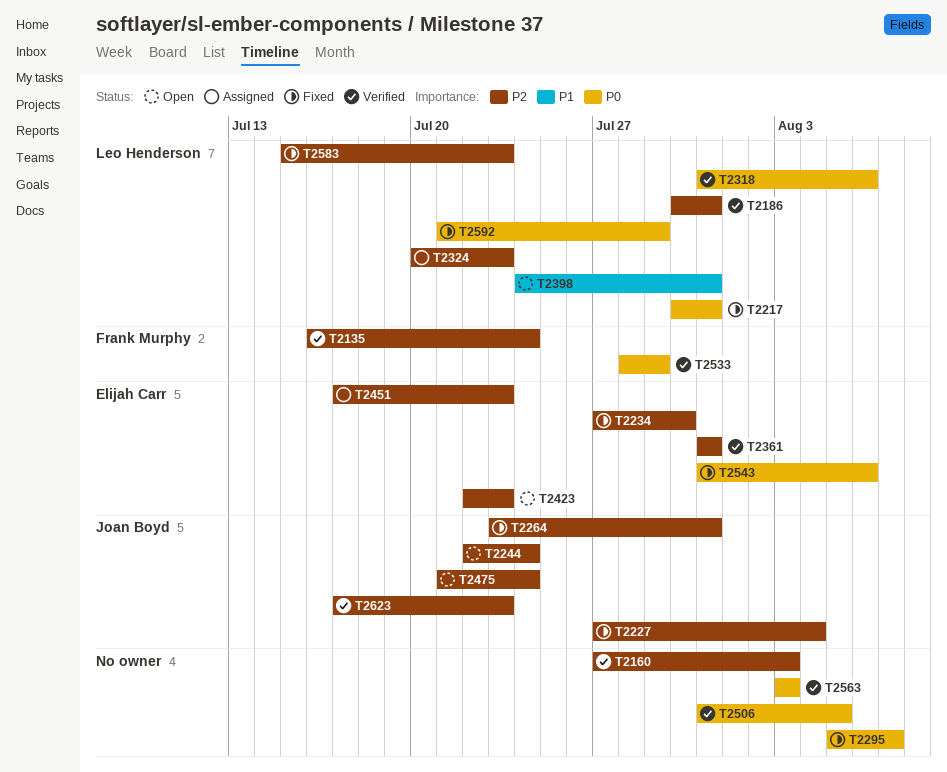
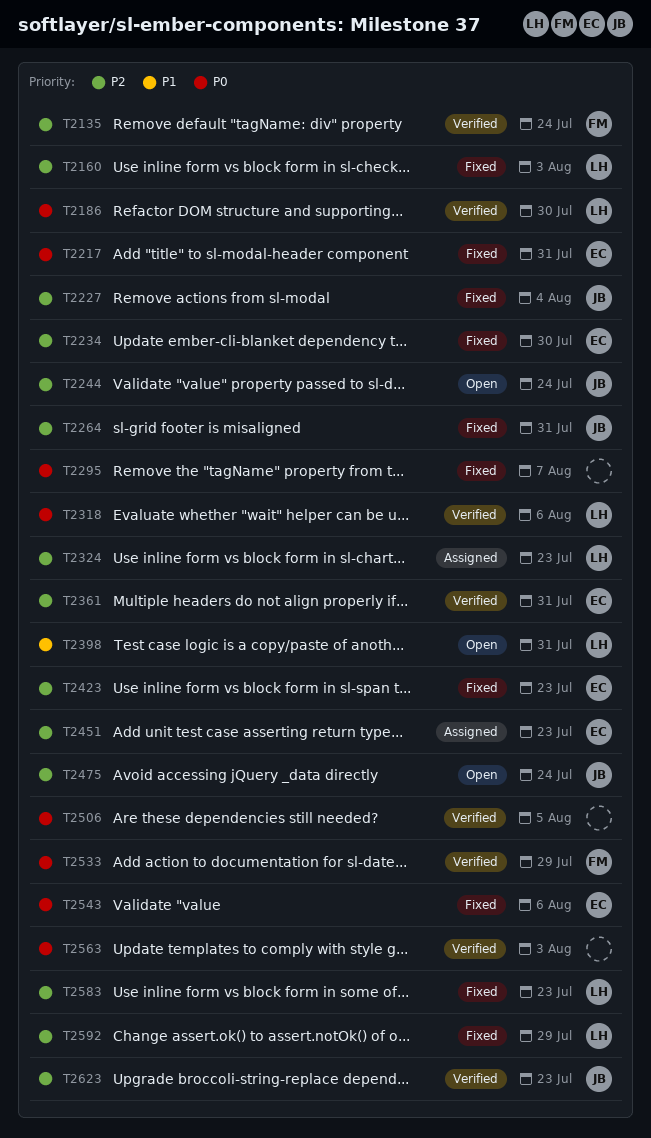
T2160, status: Verified -> Fixed
T2160, owner: none -> Leo Henderson
T2186, priority: P2 -> P0
T2186, due: Jul 31 -> Jul 30
T2217, owner: Leo Henderson -> Elijah Carr
T2423, status: Open -> Fixed
T2592, priority: P0 -> P2

